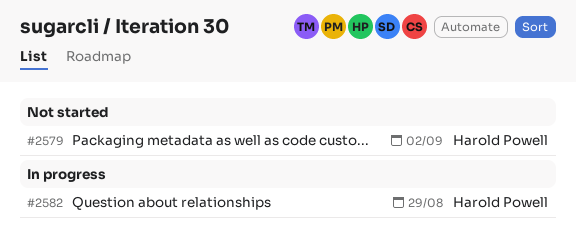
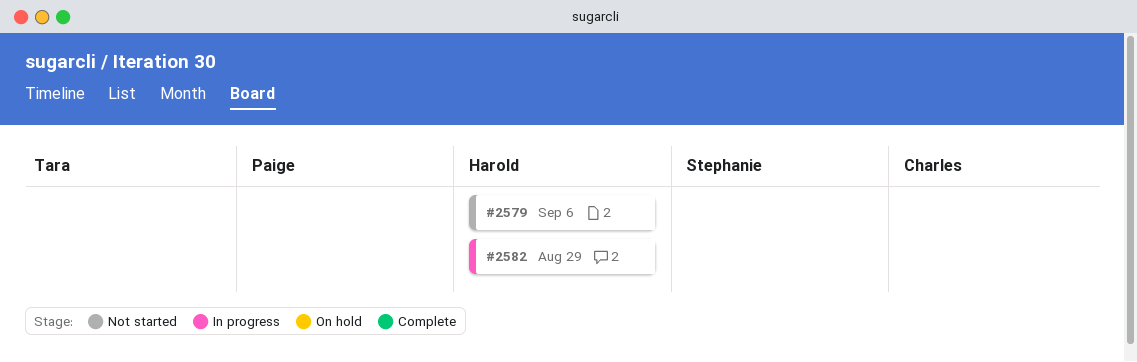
#2579, due: Sep 2 -> Sep 6

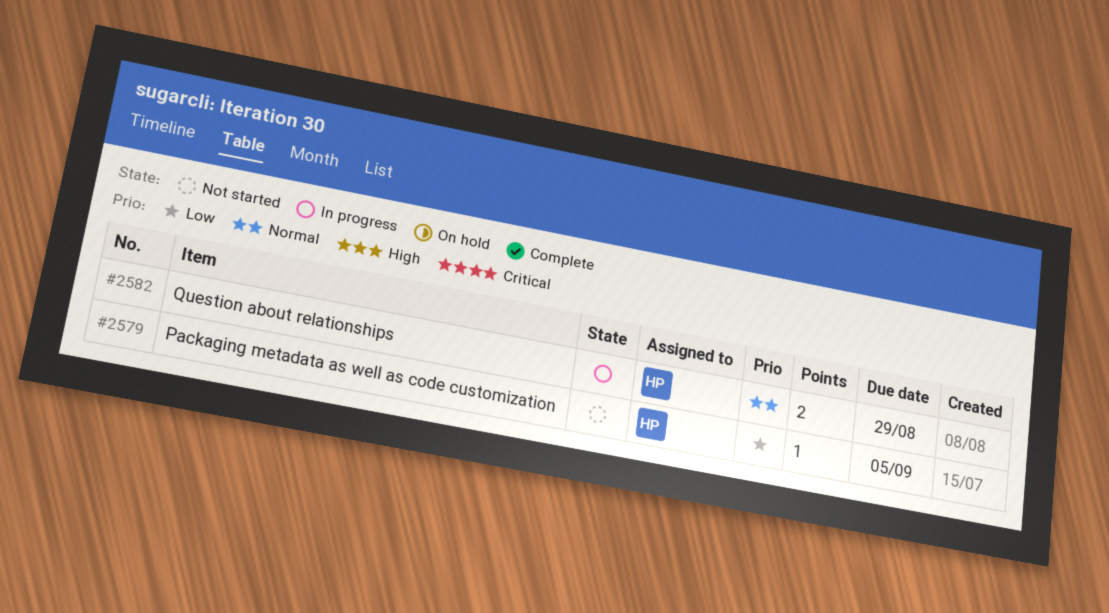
#2579, due: Sep 6 -> Sep 5

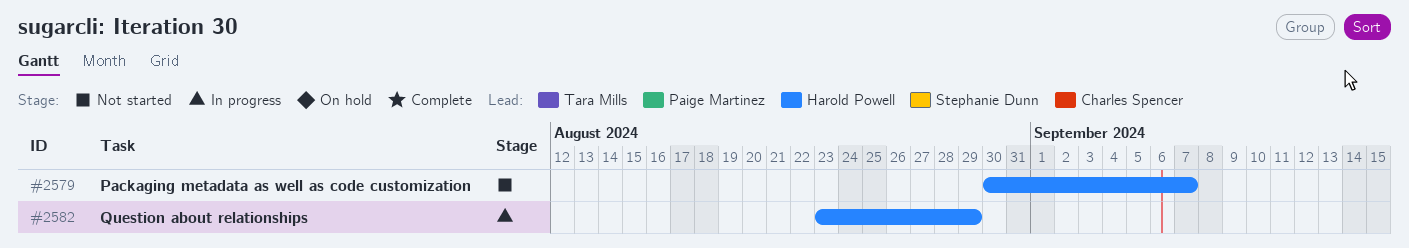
#2579, due: Sep 5 -> Sep 7

